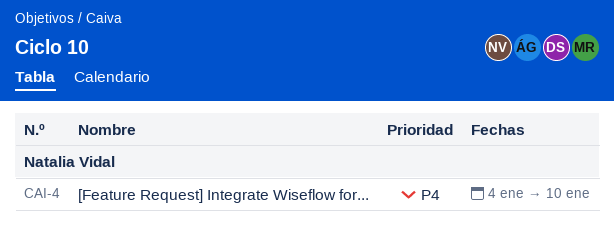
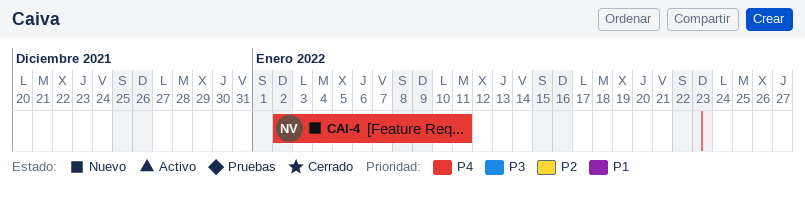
CAI-4, start: Jan 4 -> Jan 2
CAI-4, due: Jan 10 -> Jan 11

